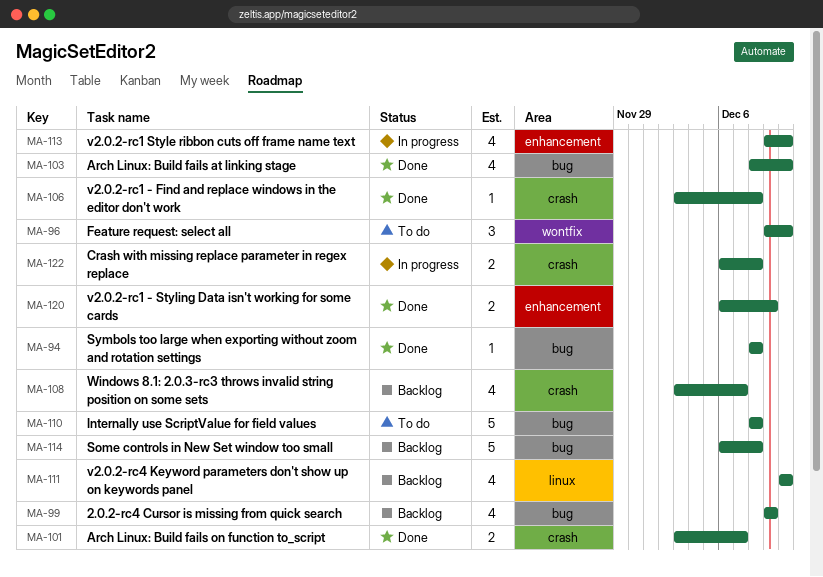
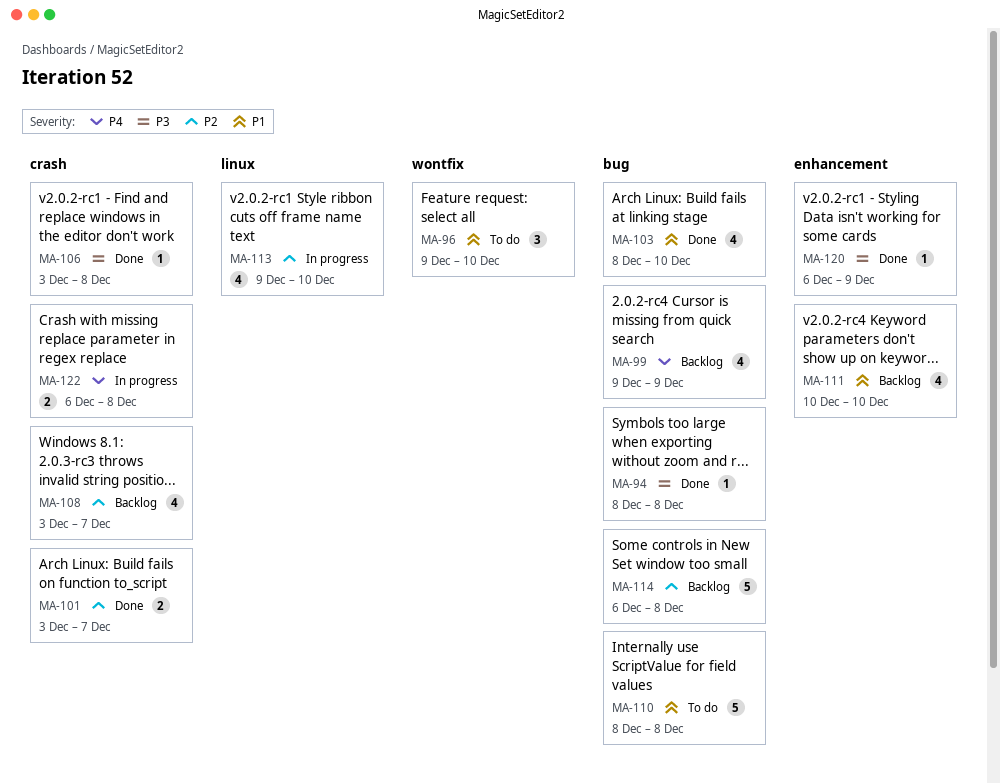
MA-111, label: linux -> enhancement
MA-113, label: enhancement -> linux
MA-120, estimate: 2 -> 1

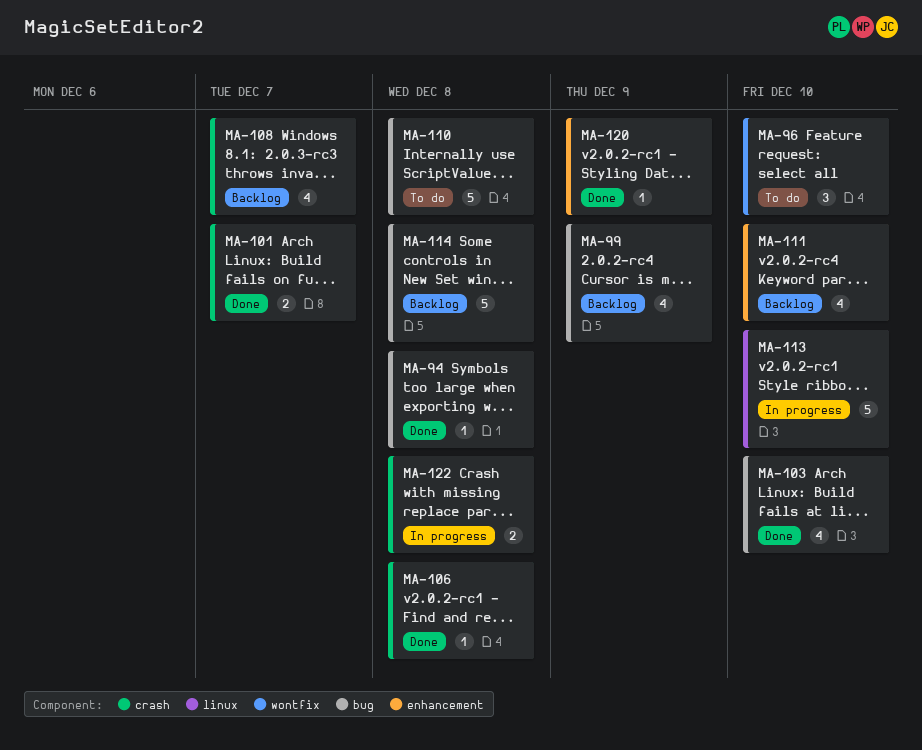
MA-113, estimate: 4 -> 5

